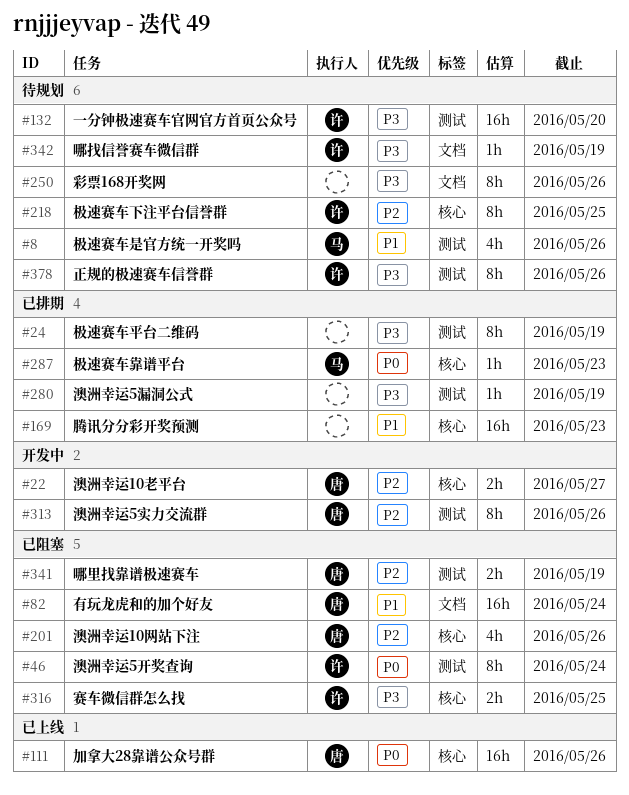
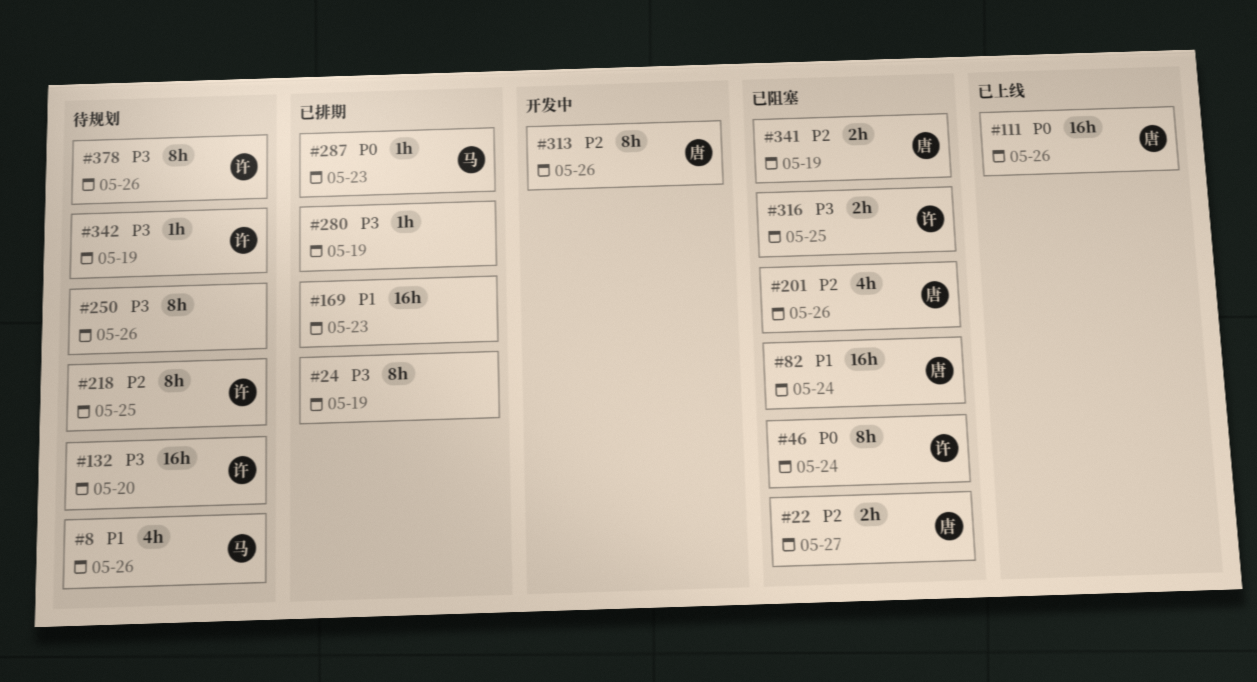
#22, status: 开发中 -> 已阻塞

